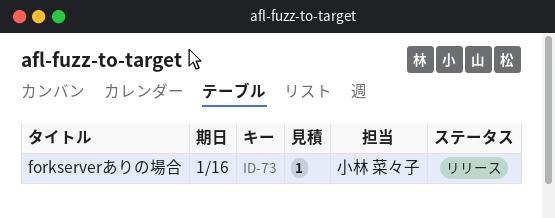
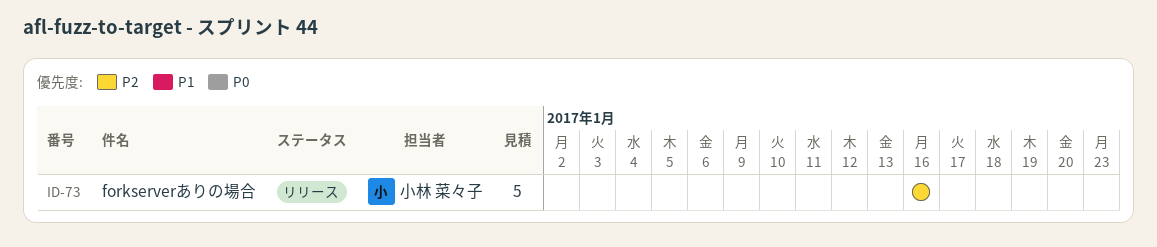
ID-73, estimate: 1 -> 5

